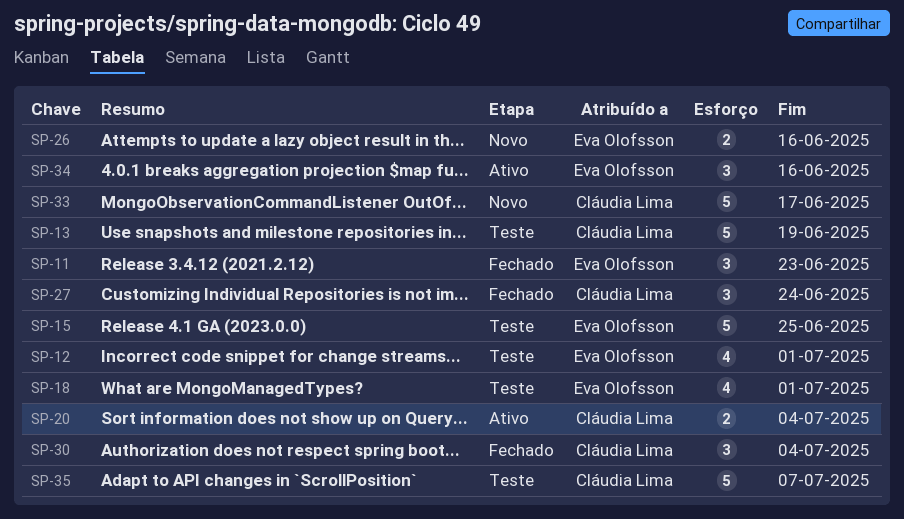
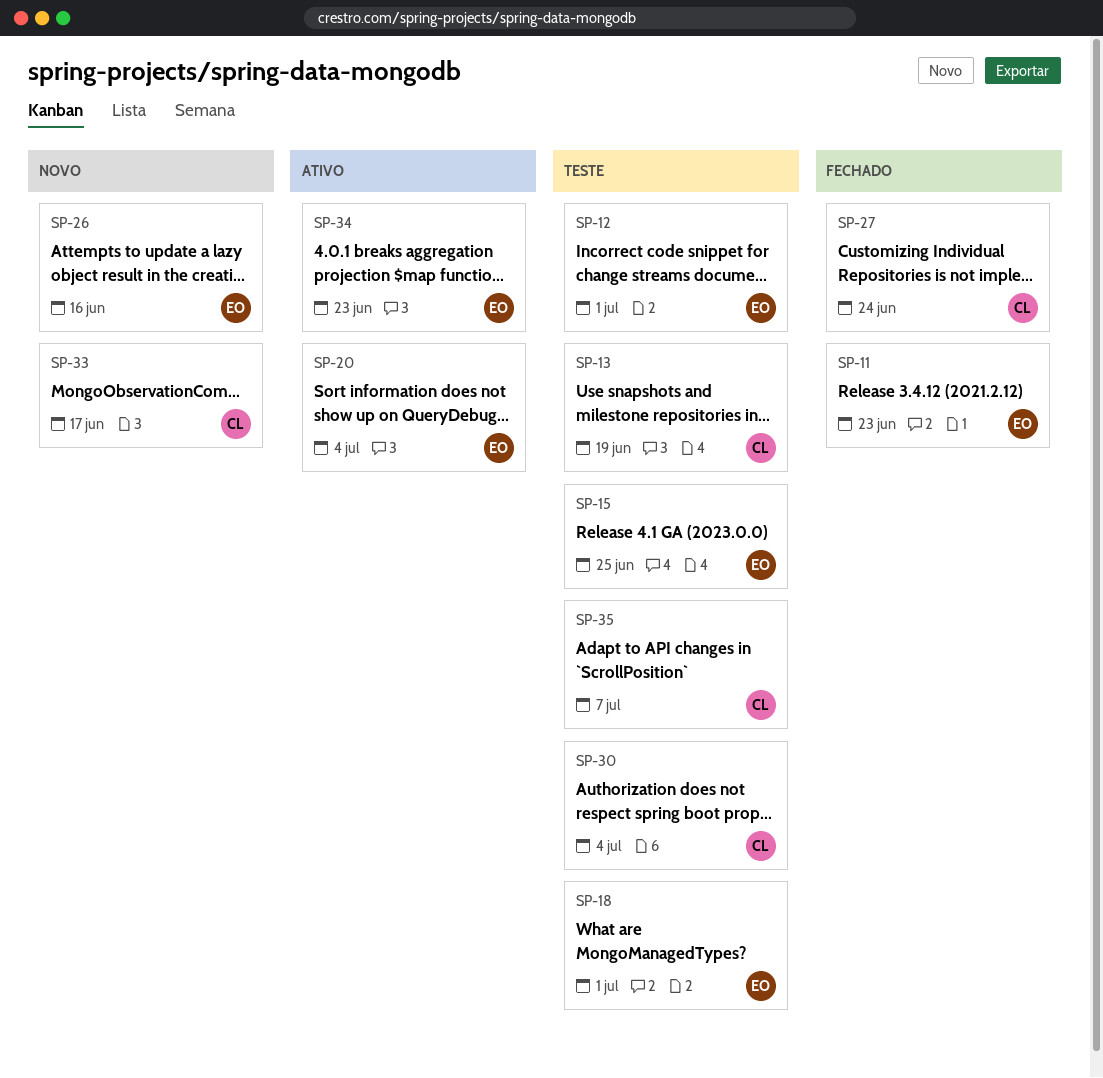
SP-20, owner: Cláudia Lima -> Eva Olofsson
SP-30, status: Fechado -> Teste
SP-34, due: Jun 16 -> Jun 23

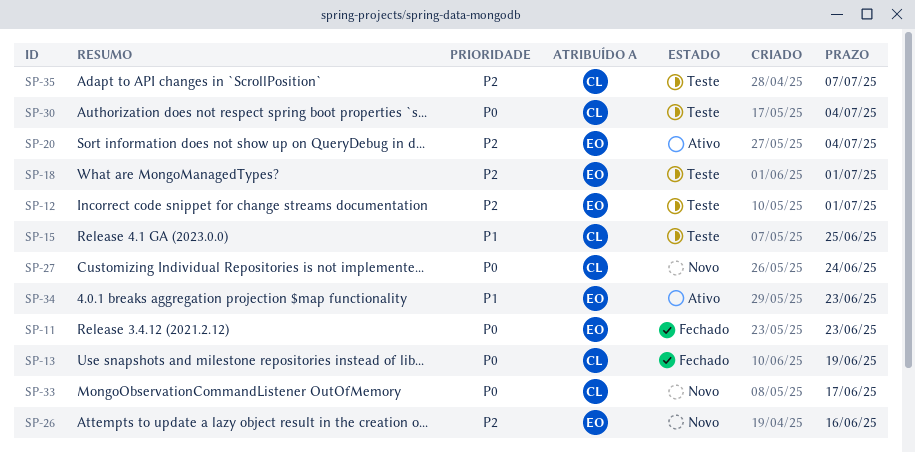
SP-13, status: Teste -> Fechado
SP-15, owner: EO -> CL
SP-27, status: Fechado -> Novo

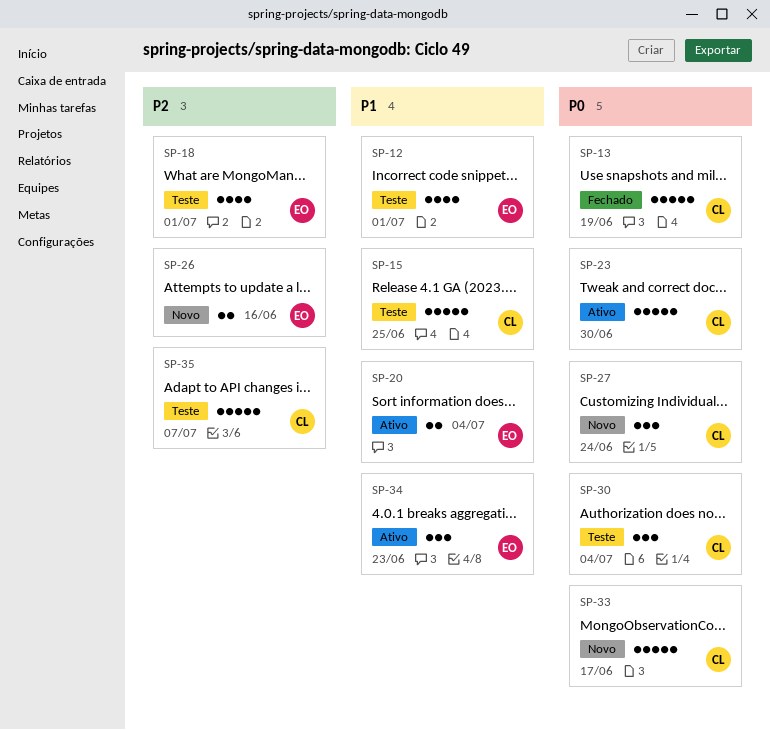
SP-11: present -> none
SP-12, priority: P2 -> P1
SP-20, priority: P2 -> P1
SP-23: none -> present

